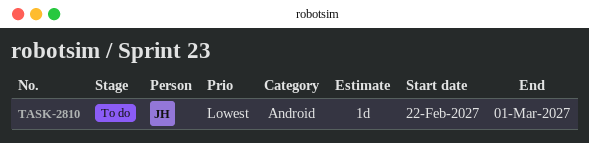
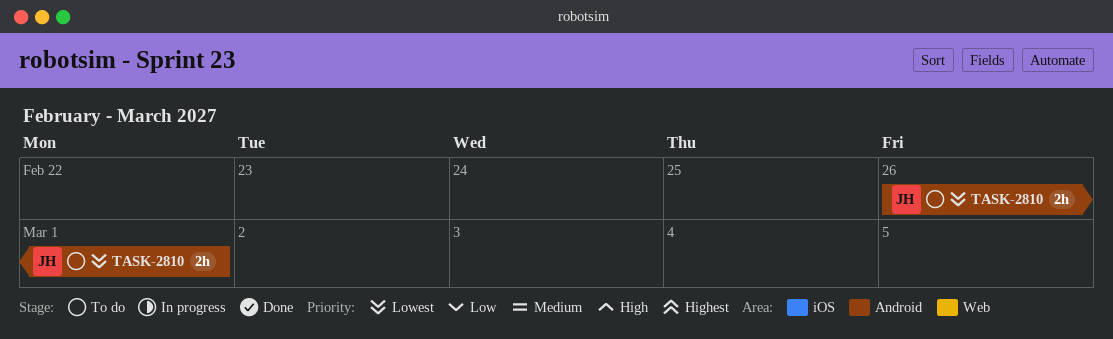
TASK-2810, estimate: 1d -> 2h
TASK-2810, start: Feb 22 -> Feb 26

